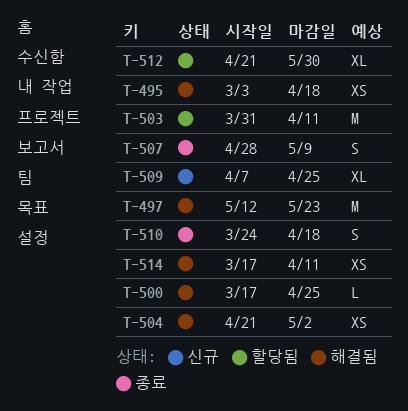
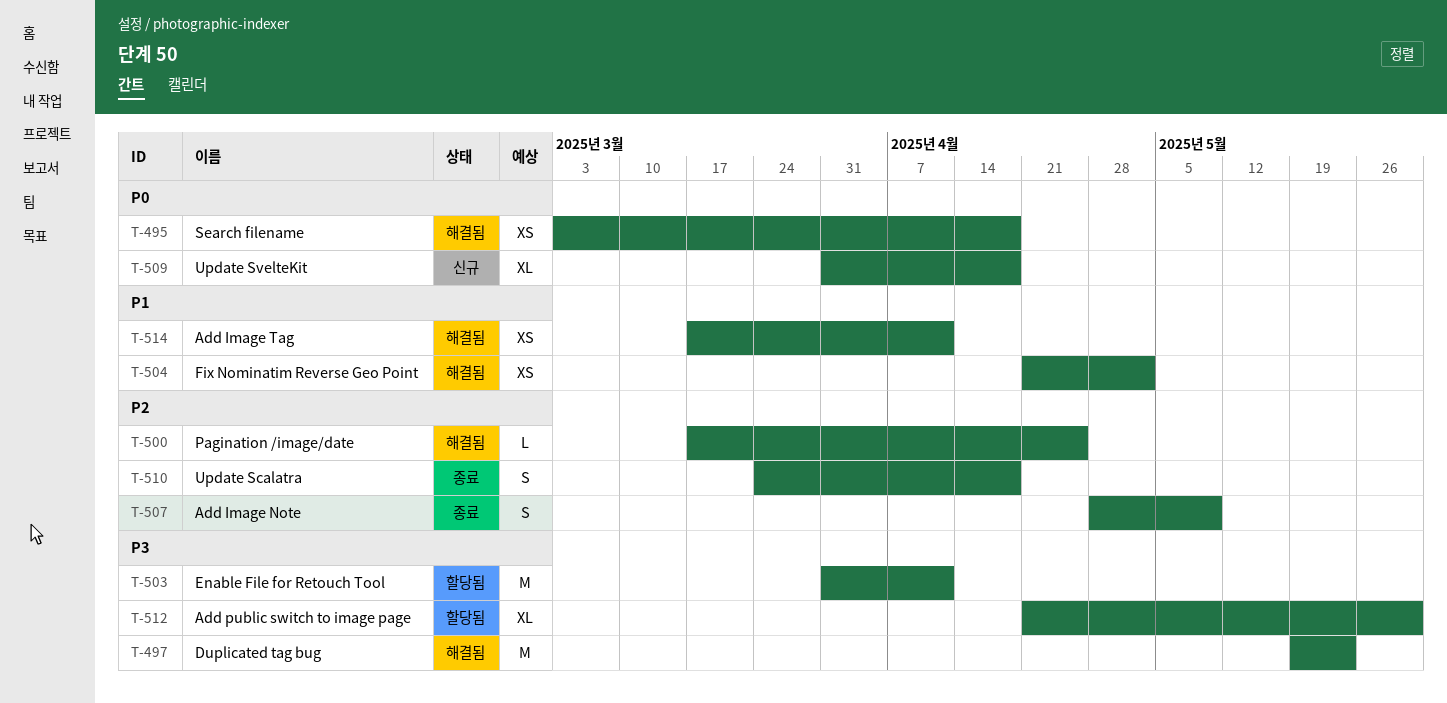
T-497, start: May 12 -> May 19
T-509, start: Apr 7 -> Mar 31
T-509, due: Apr 25 -> Apr 18

